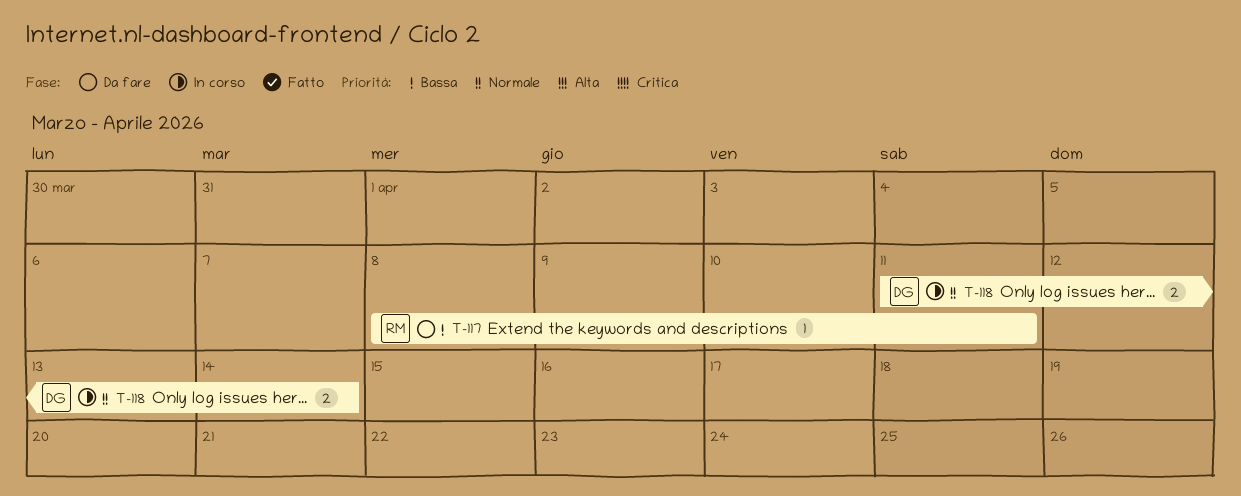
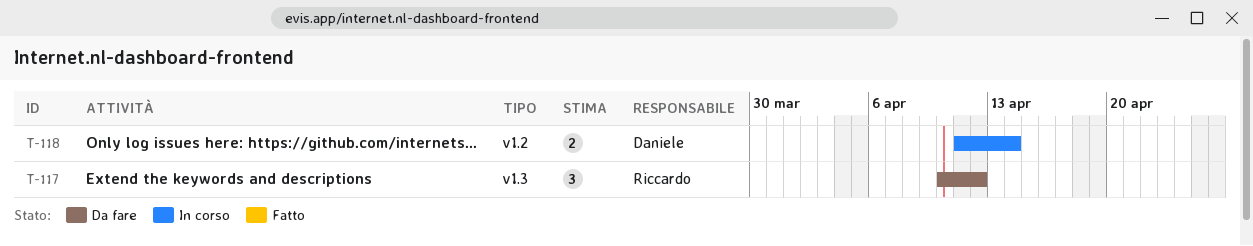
T-117, estimate: 1 -> 3
T-117, start: Apr 8 -> Apr 10
T-117, due: Apr 11 -> Apr 12

